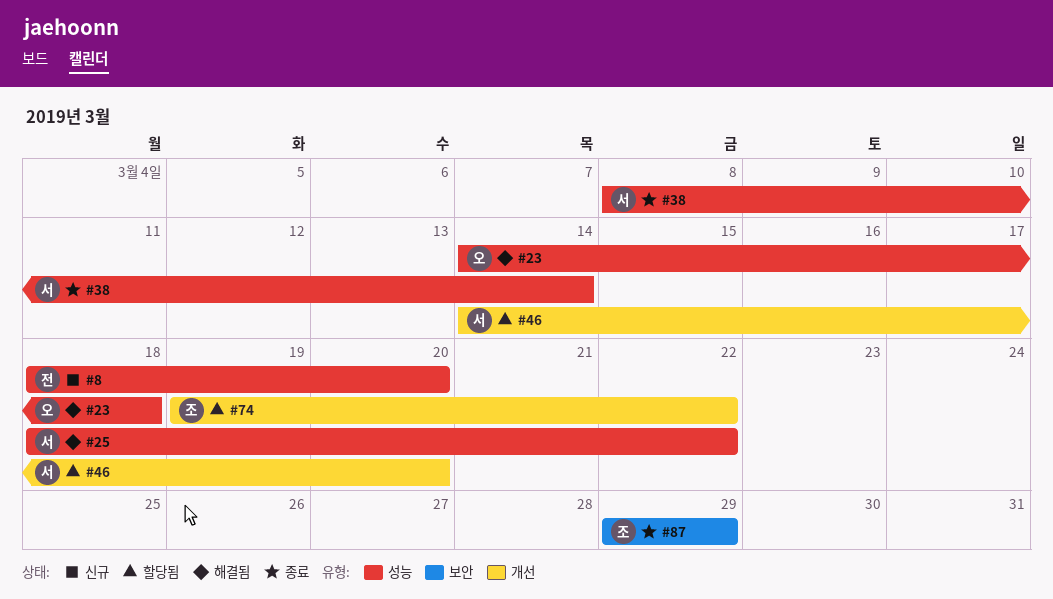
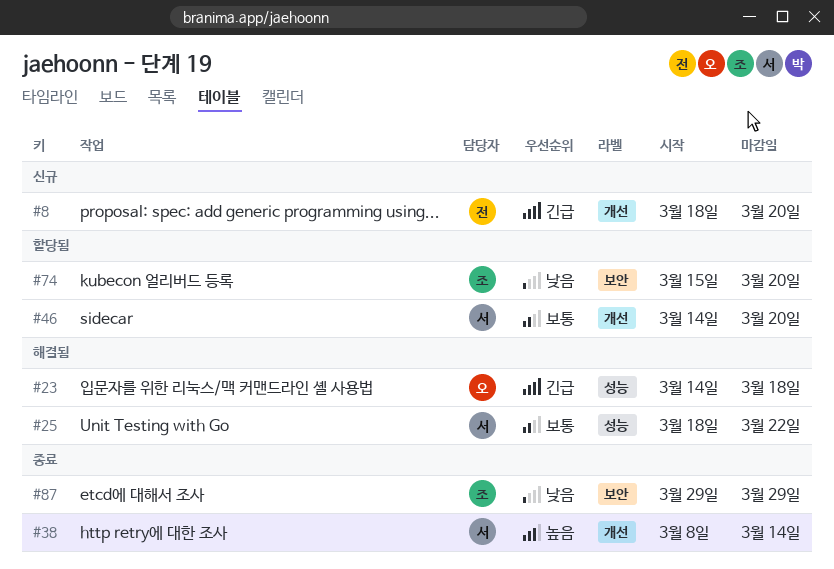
#8, label: 성능 -> 개선
#38, label: 성능 -> 개선
#74, label: 개선 -> 보안
#74, start: Mar 19 -> Mar 15
#74, due: Mar 22 -> Mar 20

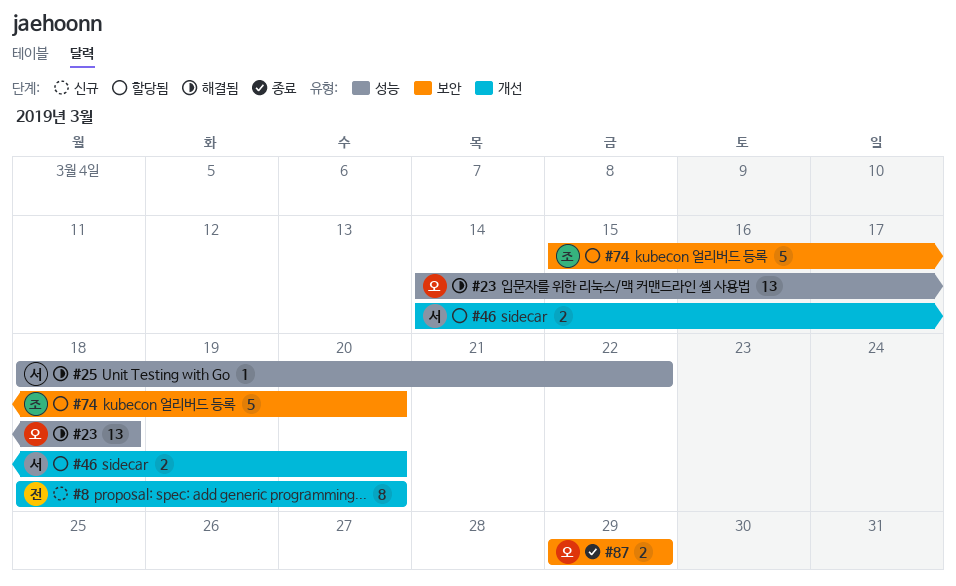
#38: present -> none
#87, owner: 조 -> 오

